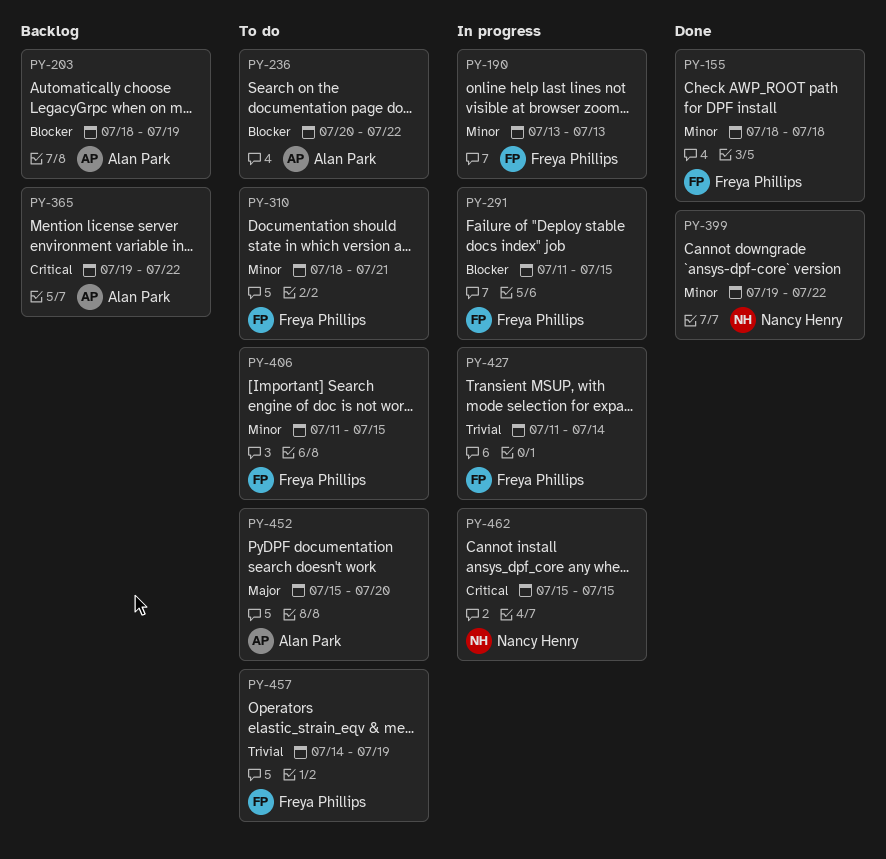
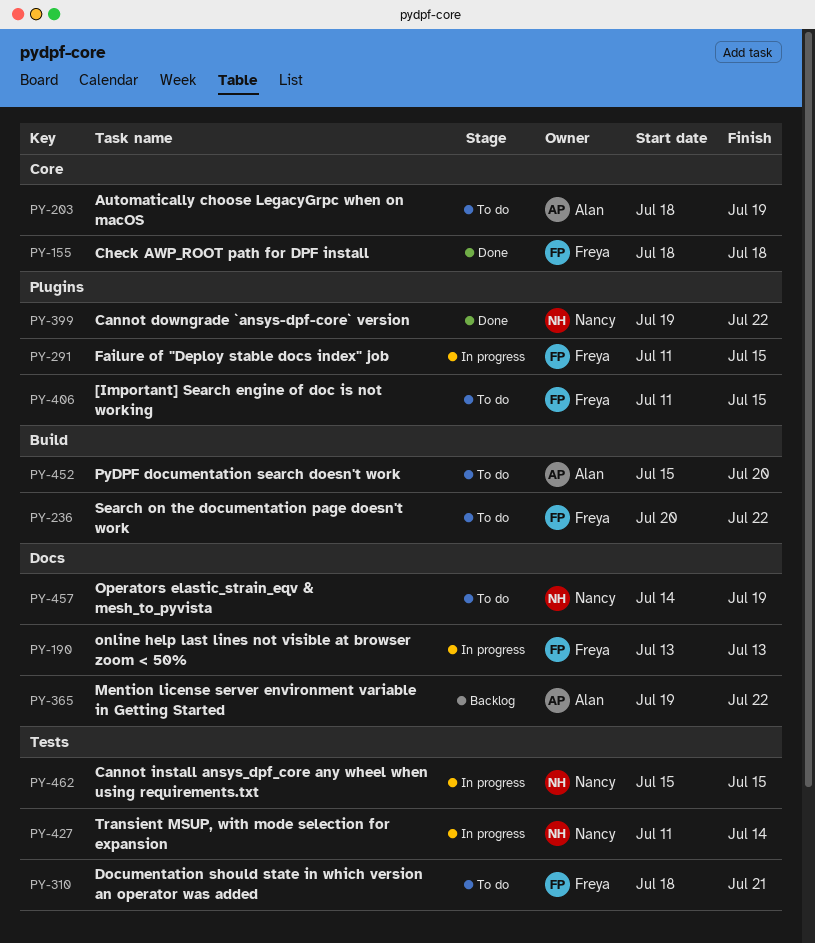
PY-203, status: Backlog -> To do
PY-236, owner: Alan Park -> Freya Phillips
PY-427, owner: Freya Phillips -> Nancy Henry
PY-457, owner: Freya Phillips -> Nancy Henry

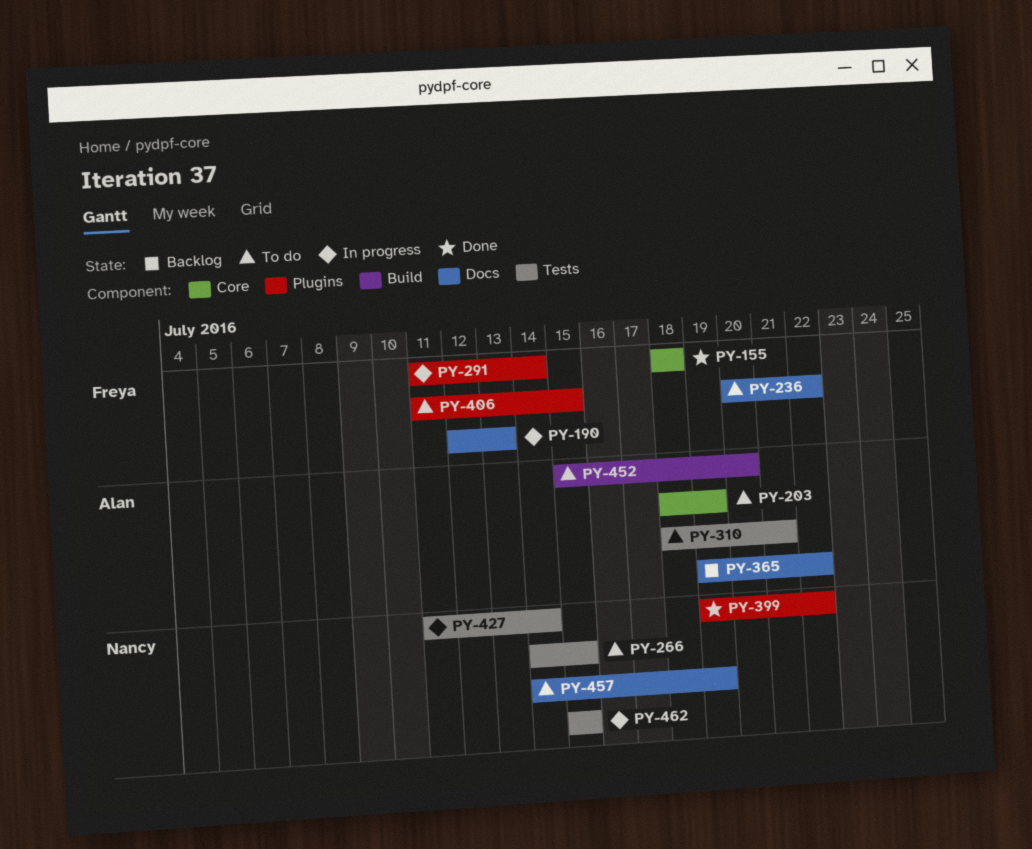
PY-190, start: Jul 13 -> Jul 12
PY-236, label: Build -> Docs
PY-266: none -> present
PY-291, due: Jul 15 -> Jul 14
PY-310, owner: Freya -> Alan

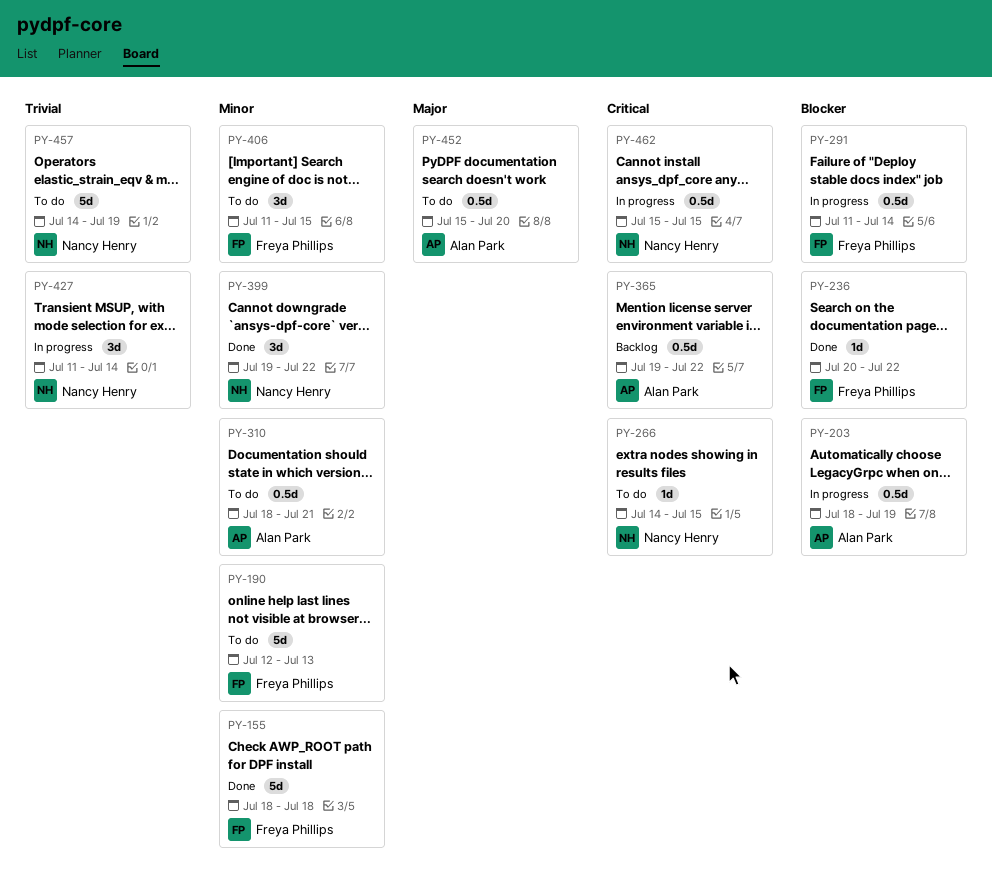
PY-190, status: In progress -> To do
PY-203, status: To do -> In progress
PY-236, status: To do -> Done

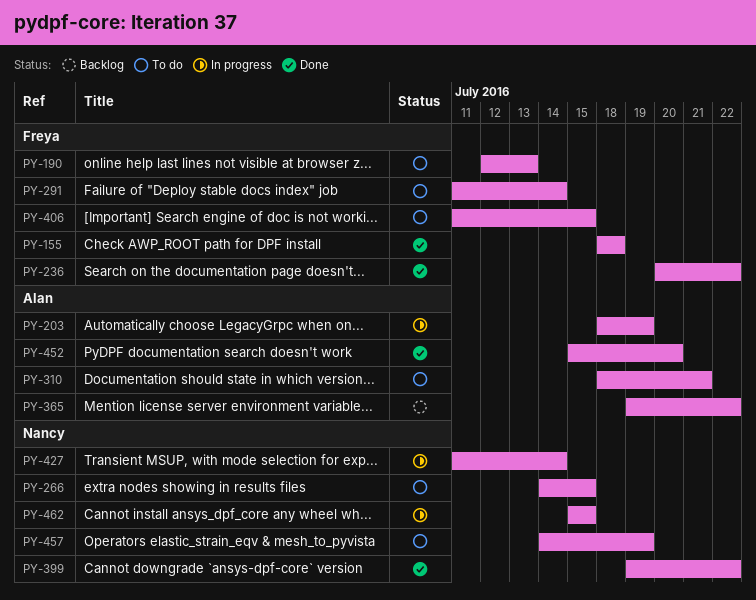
PY-291, status: In progress -> To do
PY-452, status: To do -> Done

